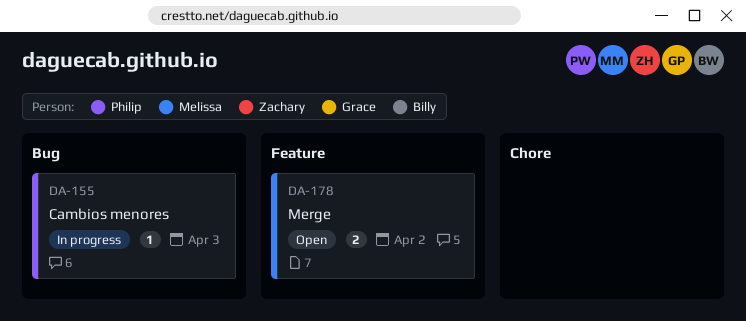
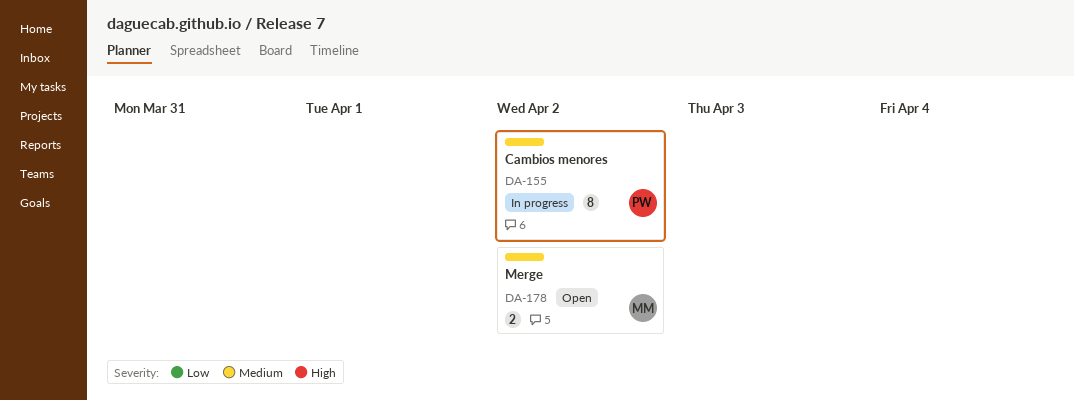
DA-155, estimate: 1 -> 8
DA-155, due: Apr 3 -> Apr 2

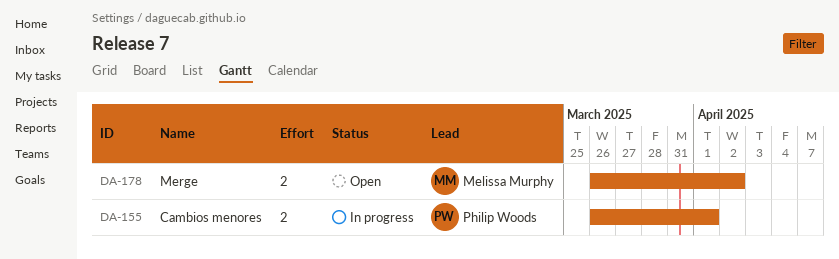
DA-155, estimate: 8 -> 2
DA-155, due: Apr 2 -> Apr 1

